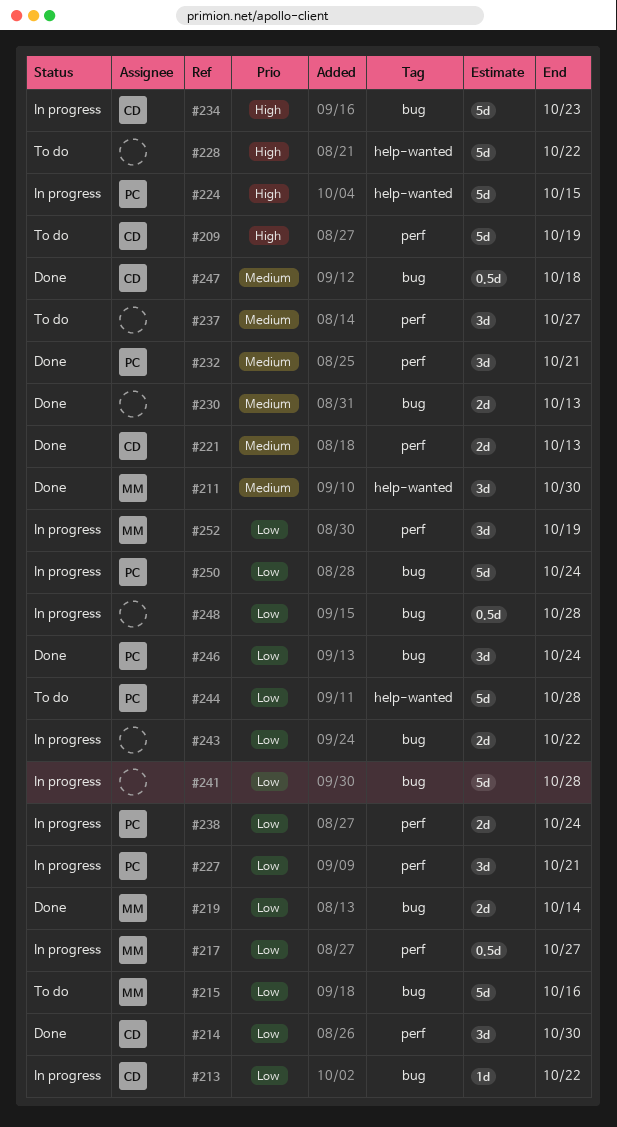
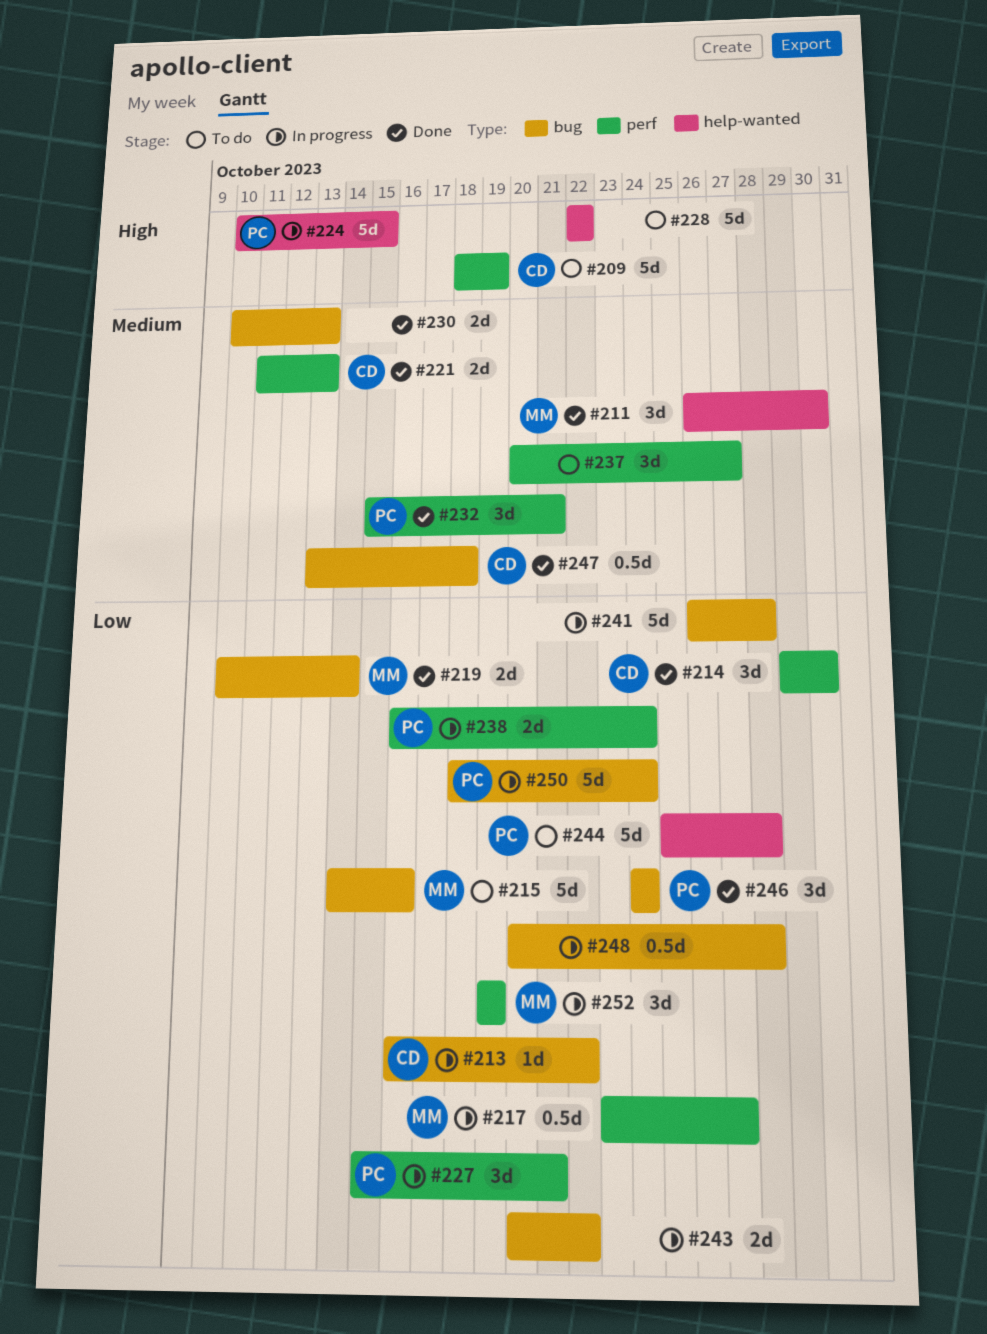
#234: present -> none

